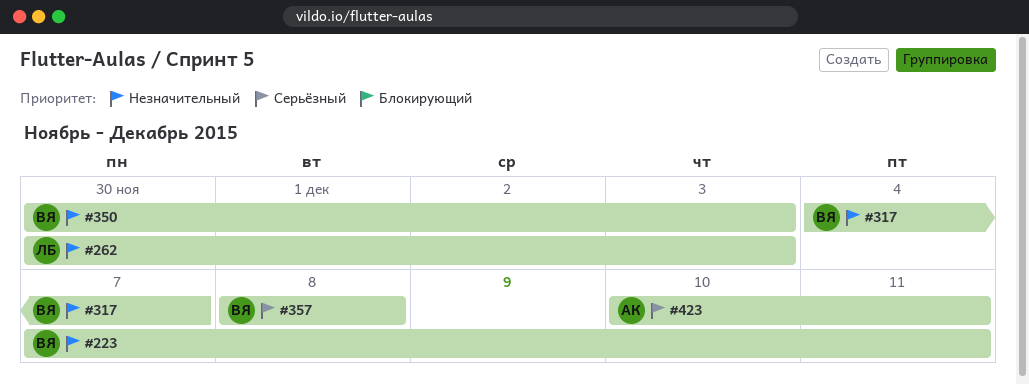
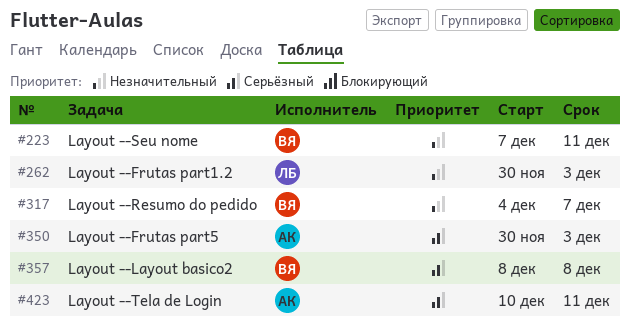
#350, owner: ВЯ -> АК
#350, priority: Незначительный -> Серьёзный

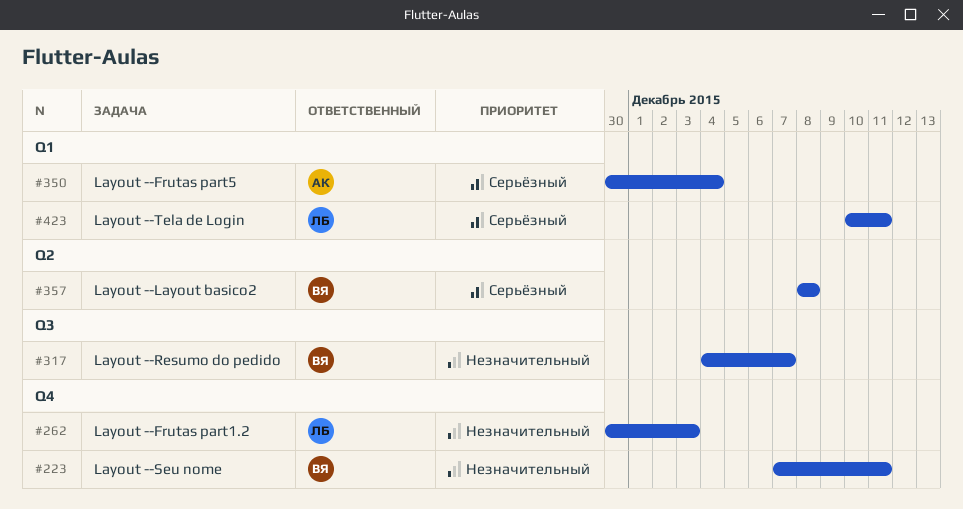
#350, due: Dec 3 -> Dec 4
#423, owner: АК -> ЛБ

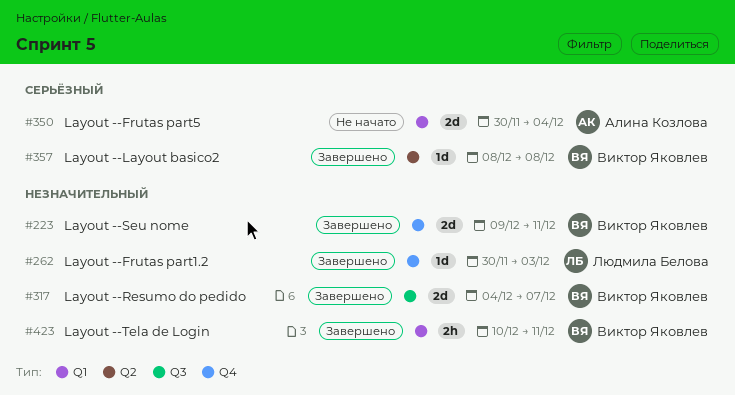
#223, start: Dec 7 -> Dec 9
#423, owner: Людмила Белова -> Виктор Яковлев
#423, priority: Серьёзный -> Незначительный

